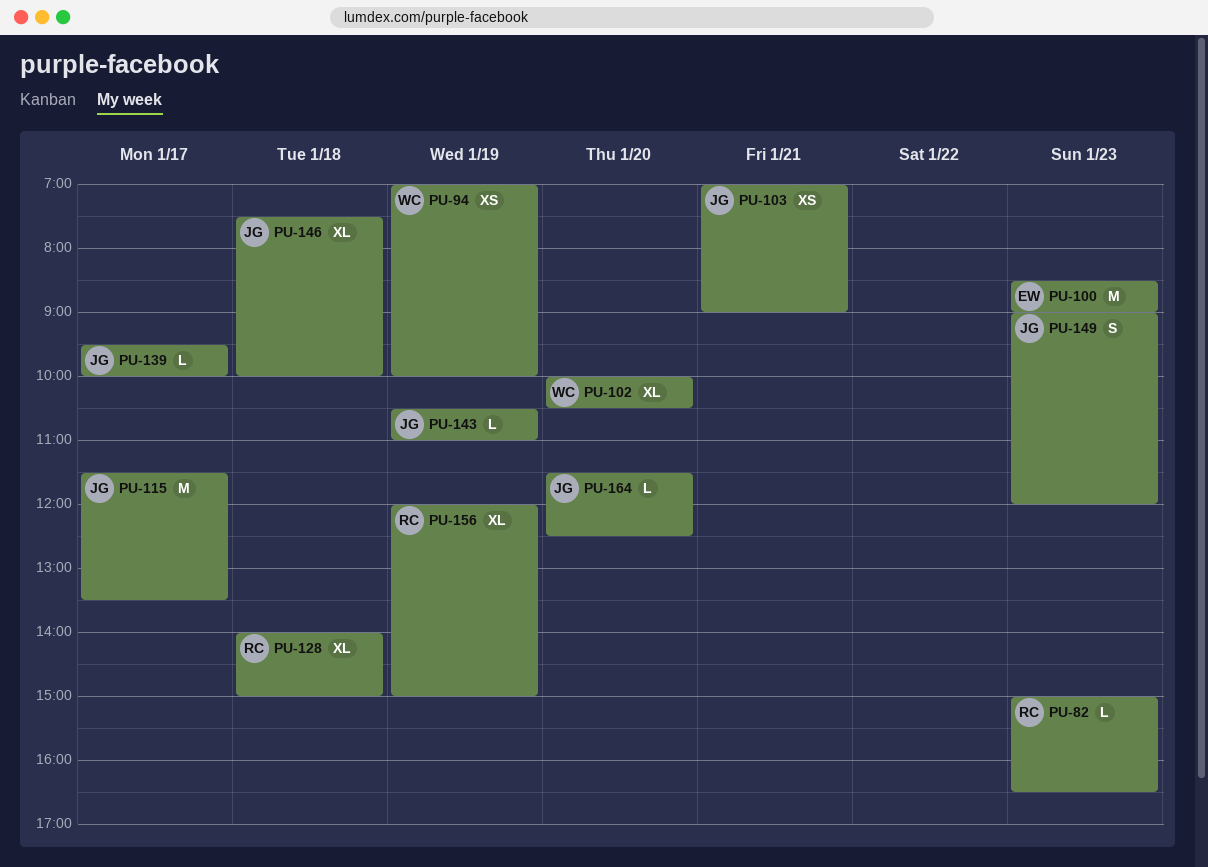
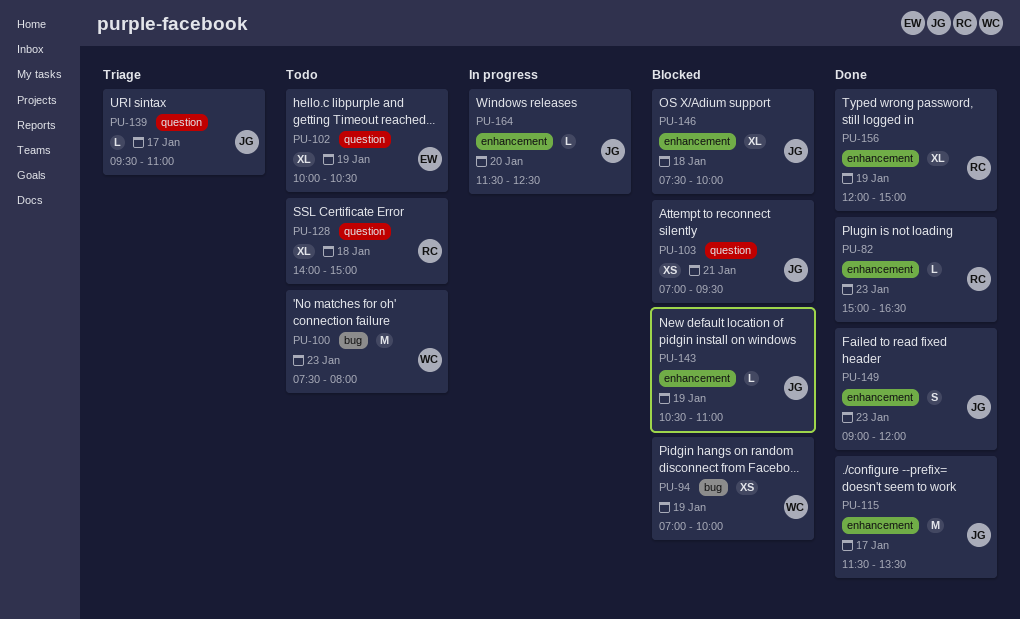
PU-100, owner: EW -> WC
PU-100, begins: 08:30 -> 07:30
PU-100, ends: 09:00 -> 08:00
PU-102, owner: WC -> EW
PU-102, day: Jan 20 -> Jan 19
PU-103, ends: 09:00 -> 09:30
PU-139, ends: 10:00 -> 11:00

